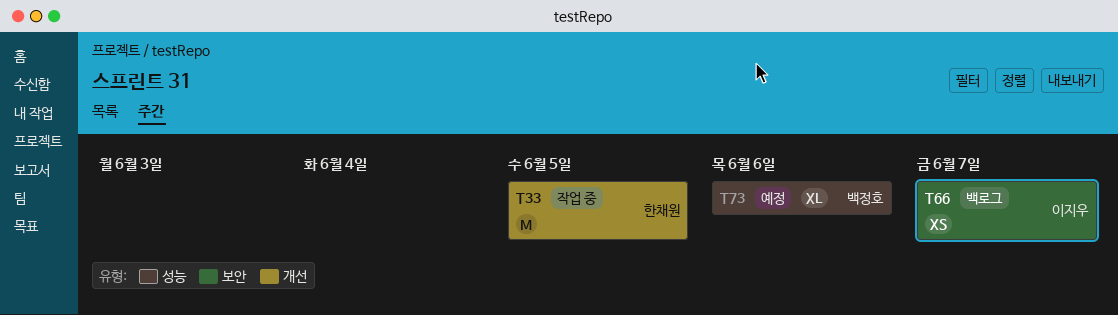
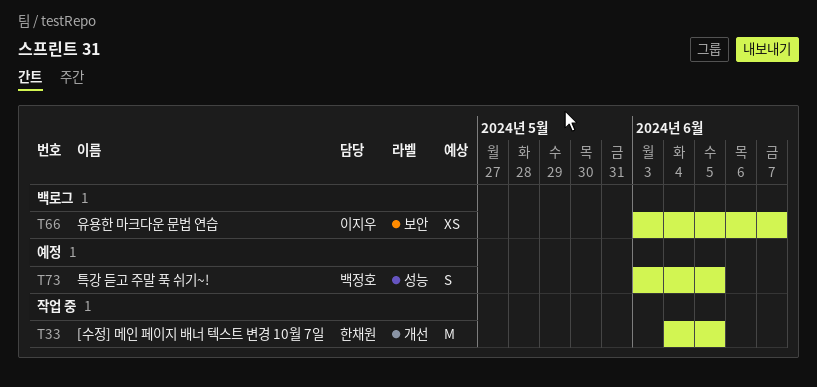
T73, estimate: XL -> S
T73, due: Jun 6 -> Jun 5

